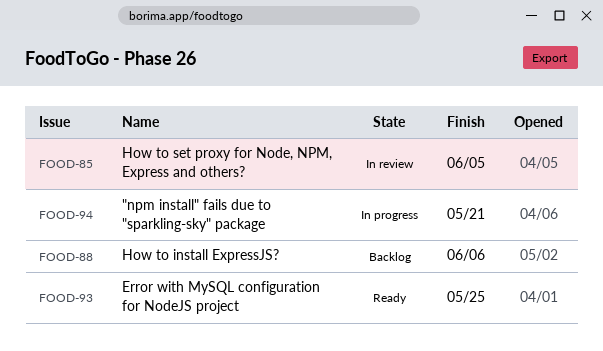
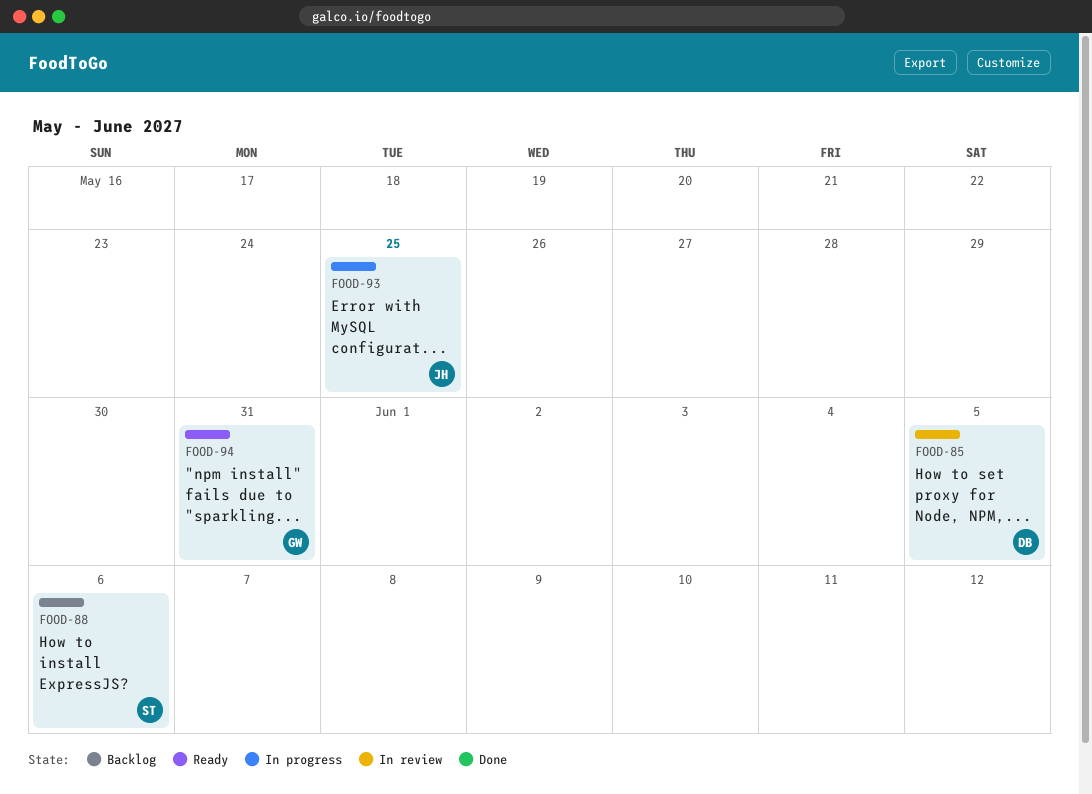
FOOD-93, status: Ready -> In progress
FOOD-94, status: In progress -> Ready
FOOD-94, due: May 21 -> May 31

